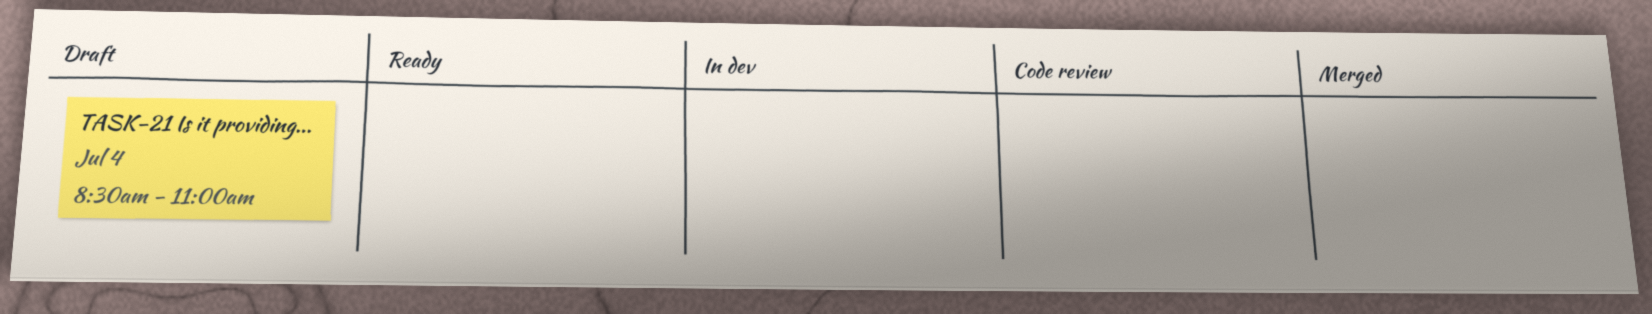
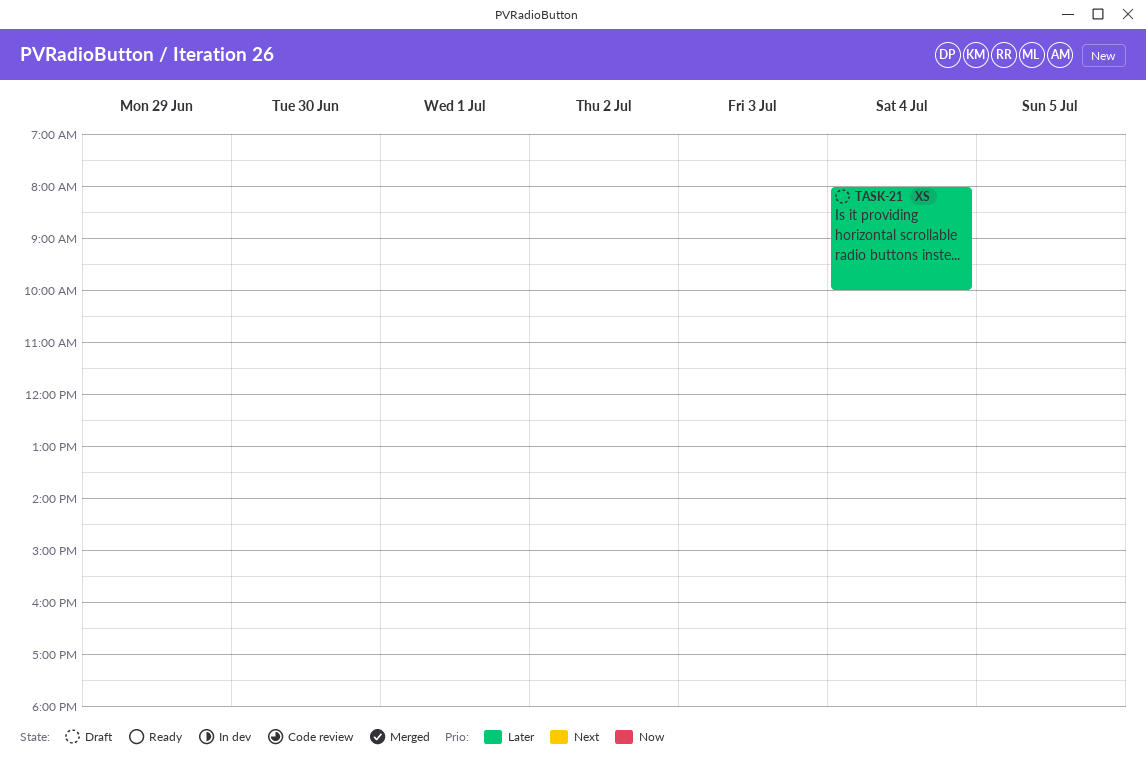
TASK-21, begins: 08:30 -> 08:00
TASK-21, ends: 11:00 -> 10:00

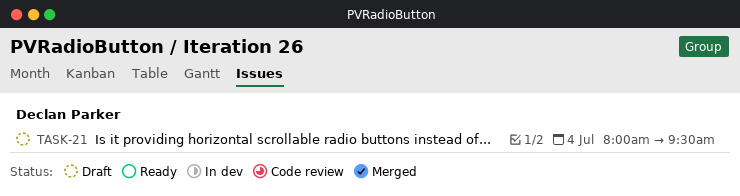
TASK-21, ends: 10:00 -> 09:30

